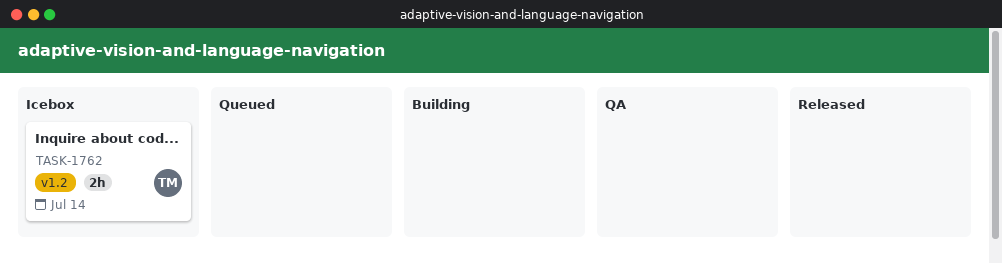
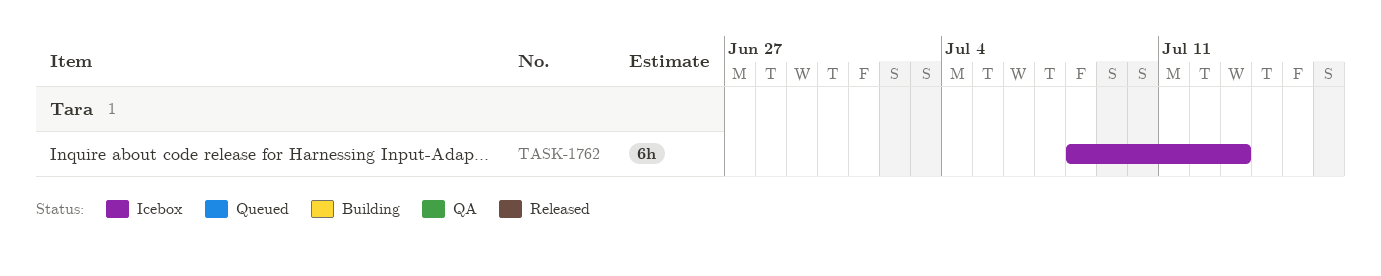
TASK-1762, estimate: 2h -> 6h
TASK-1762, due: Jul 14 -> Jul 13

